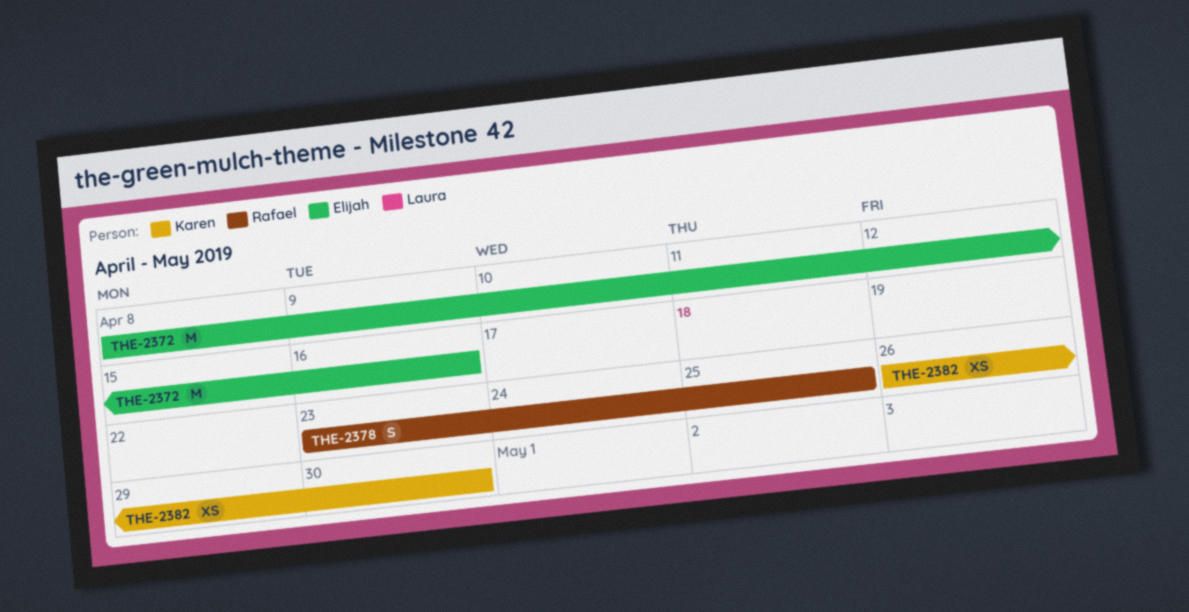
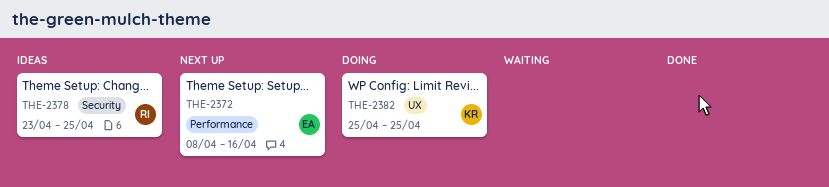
THE-2382, start: Apr 26 -> Apr 25
THE-2382, due: Apr 30 -> Apr 25

